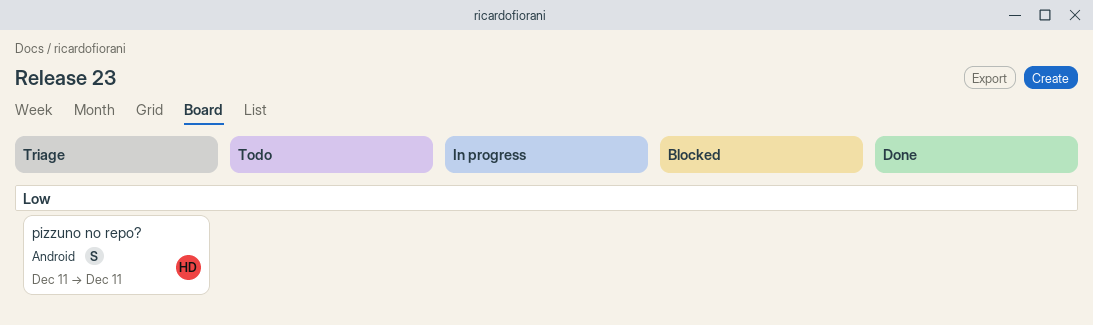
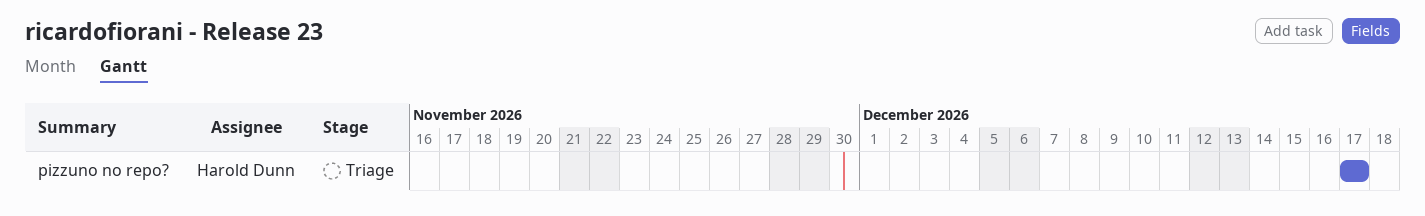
pizzuno no repo?, start: Dec 11 -> Dec 17
pizzuno no repo?, due: Dec 11 -> Dec 17

